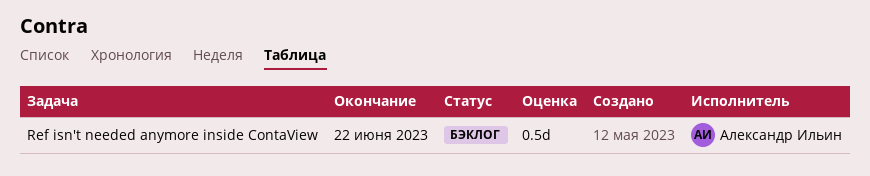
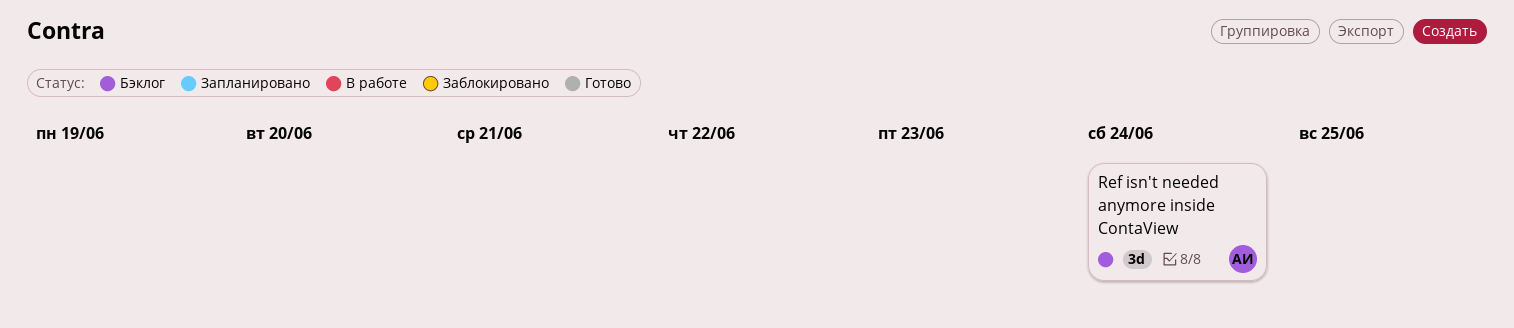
Ref isn't needed anymore inside ContaView, estimate: 0.5d -> 3d
Ref isn't needed anymore inside ContaView, due: Jun 22 -> Jun 24

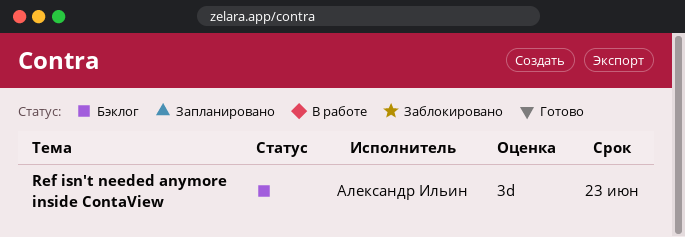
Ref isn't needed anymore inside ContaView, due: Jun 24 -> Jun 23

